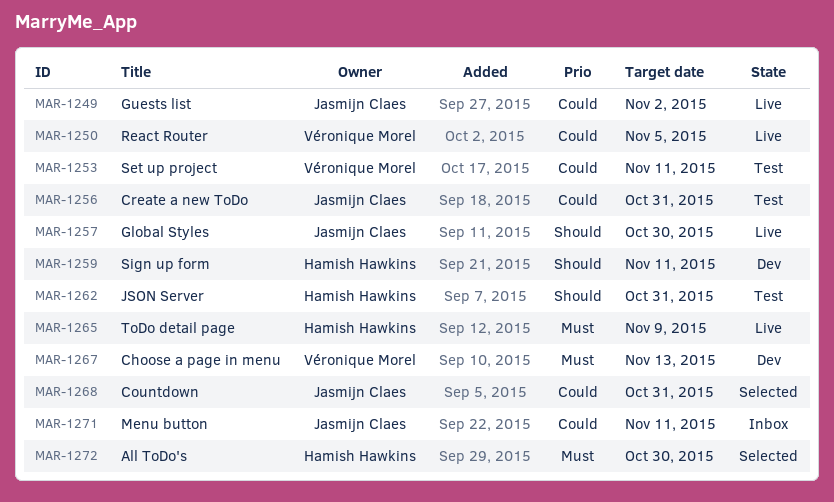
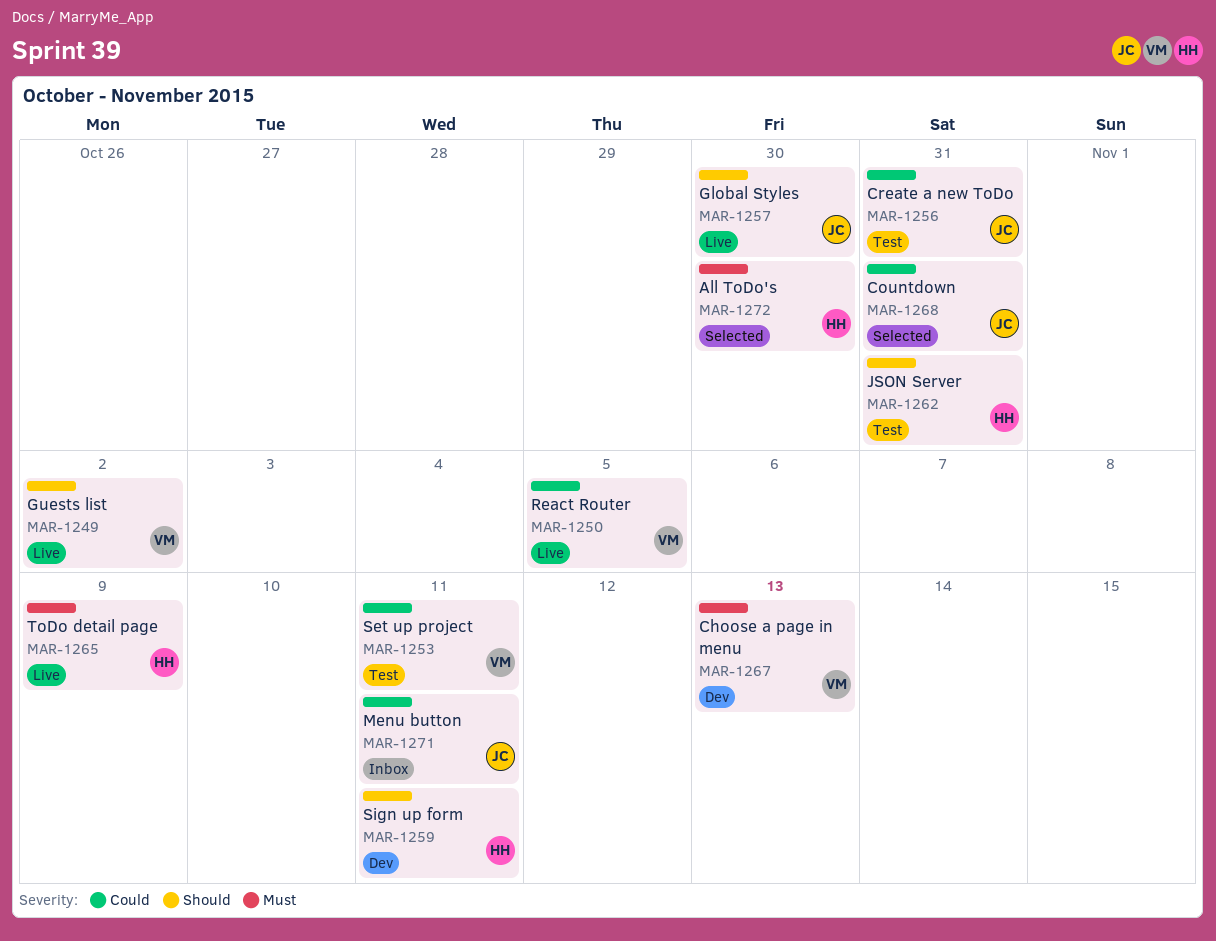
MAR-1249, owner: Jasmijn Claes -> Véronique Morel
MAR-1249, priority: Could -> Should

